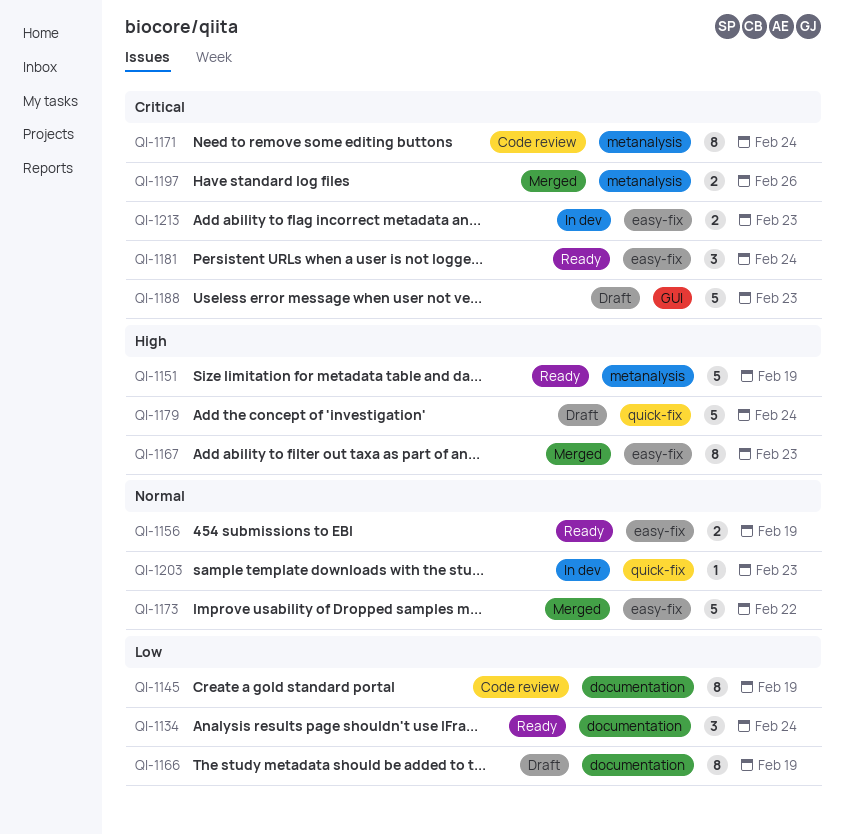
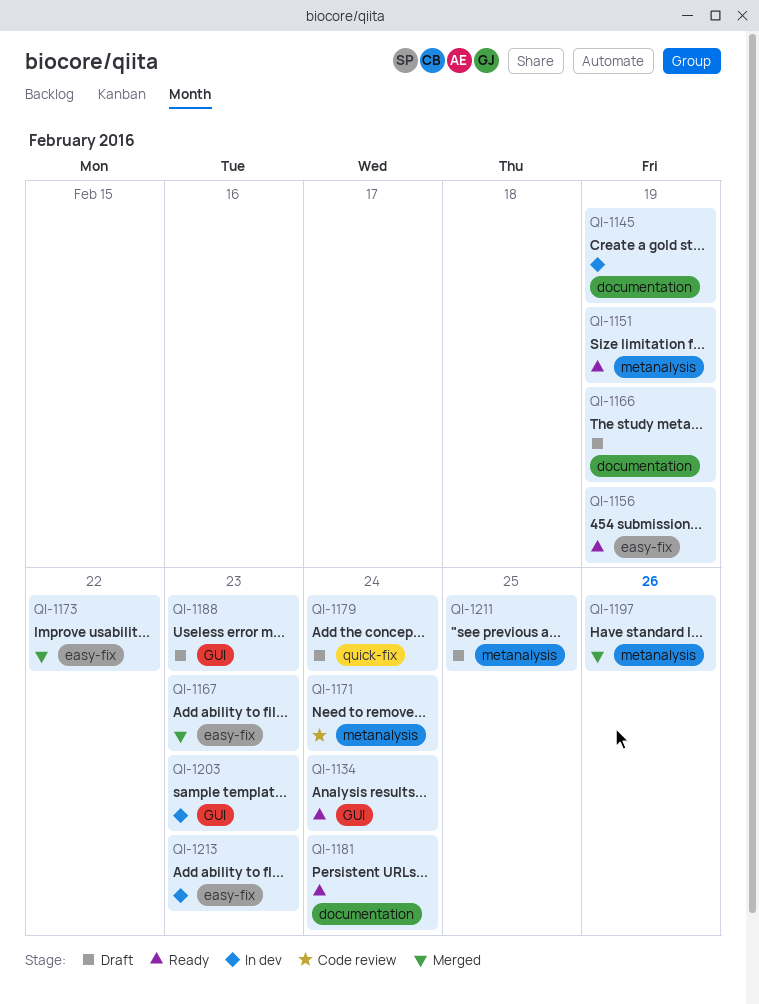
QI-1134, label: documentation -> GUI
QI-1145, status: Code review -> In dev
QI-1181, label: easy-fix -> documentation
QI-1203, label: quick-fix -> GUI
QI-1211: none -> present

